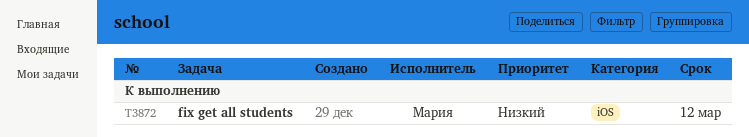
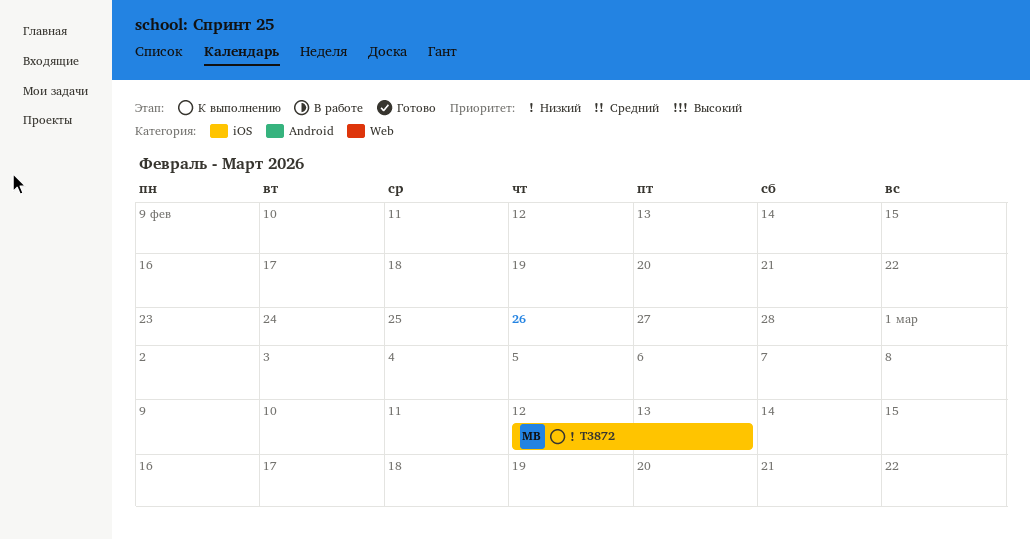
T3872, due: Mar 12 -> Mar 13

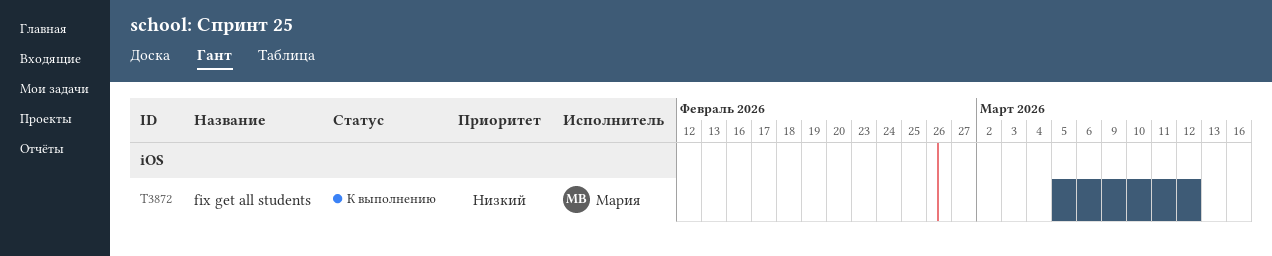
T3872, start: Mar 12 -> Mar 5
T3872, due: Mar 13 -> Mar 12

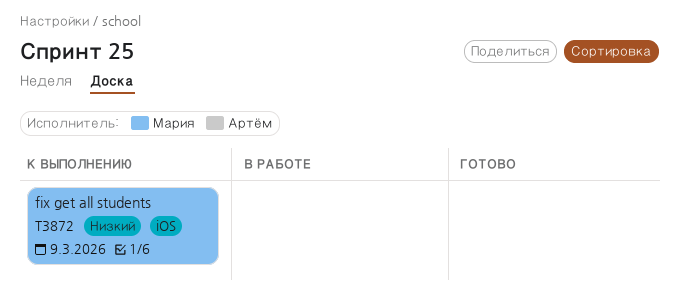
T3872, due: Mar 12 -> Mar 9

